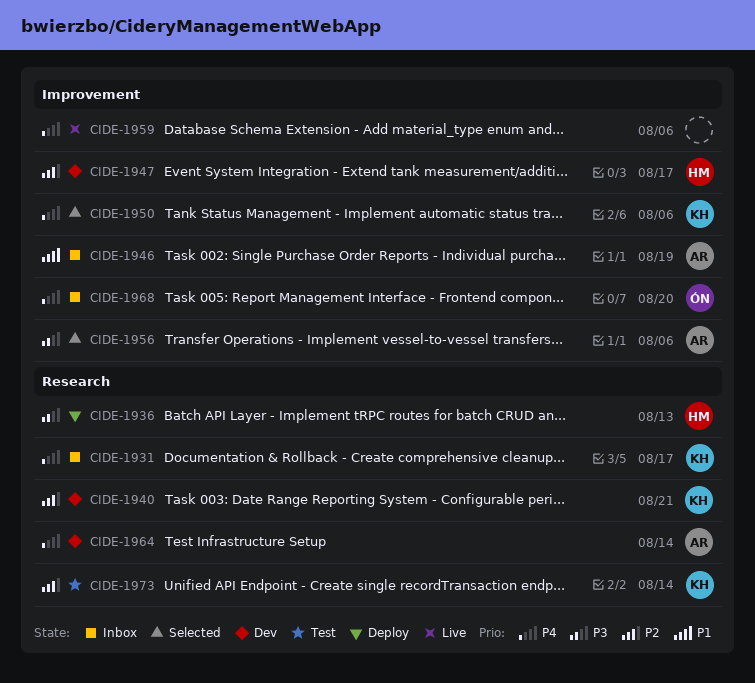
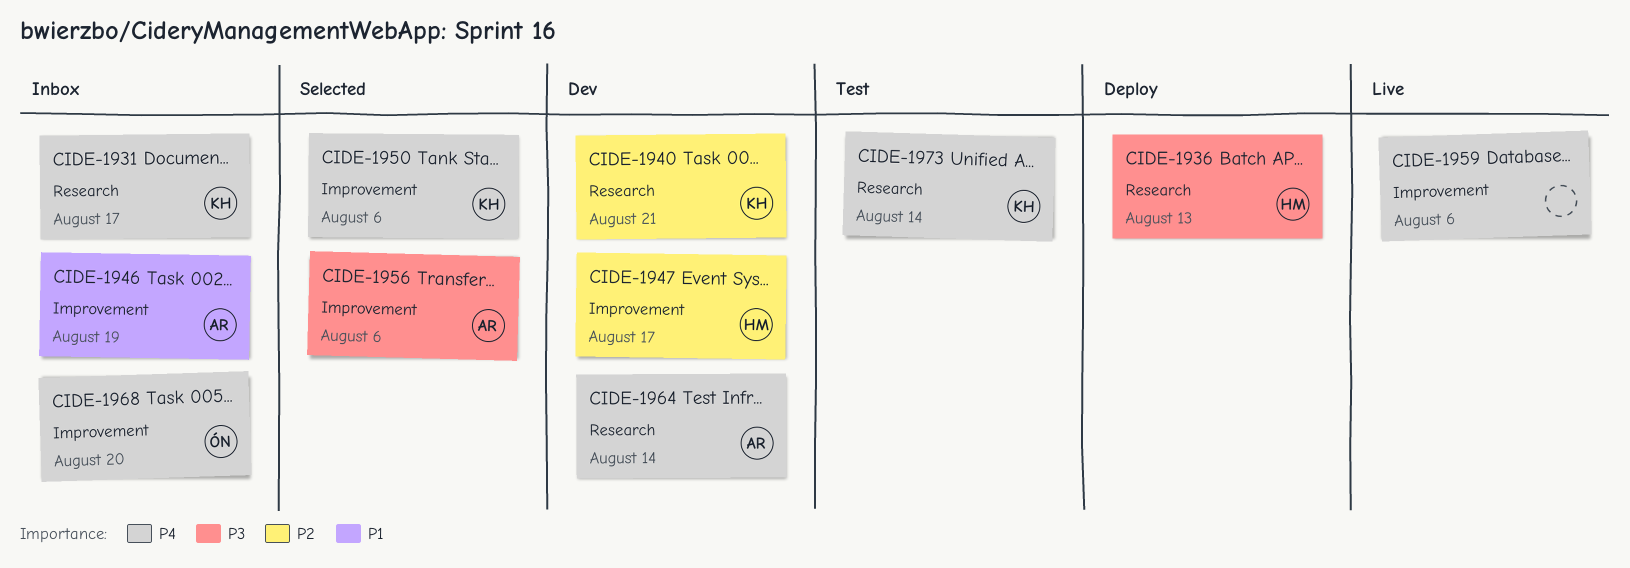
CIDE-1973, priority: P2 -> P4

